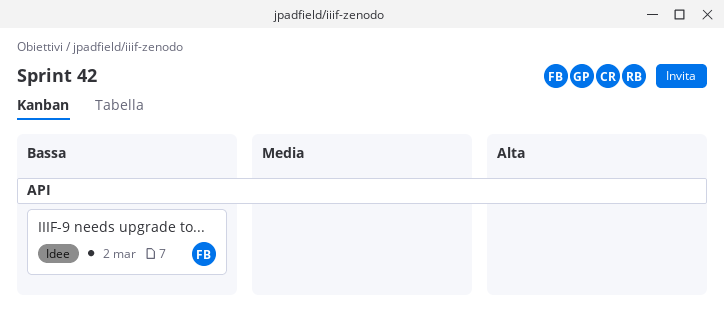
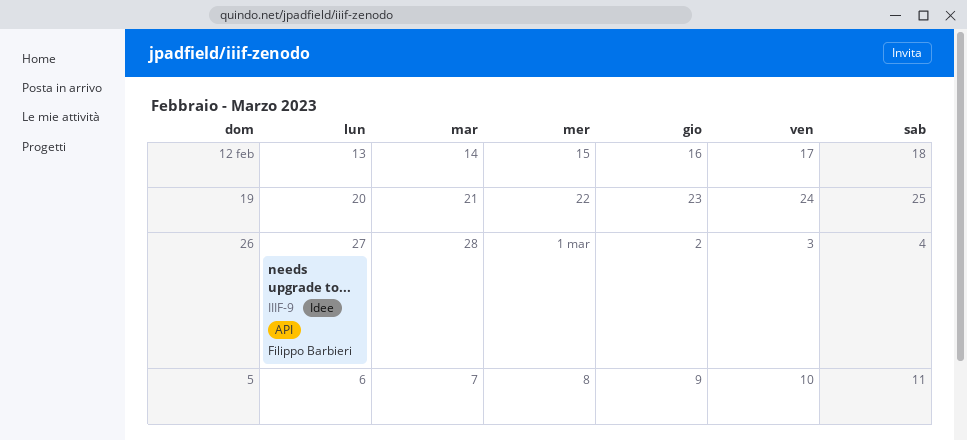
IIIF-9, due: Mar 2 -> Feb 27

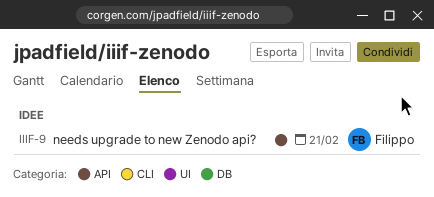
IIIF-9, due: Feb 27 -> Feb 21

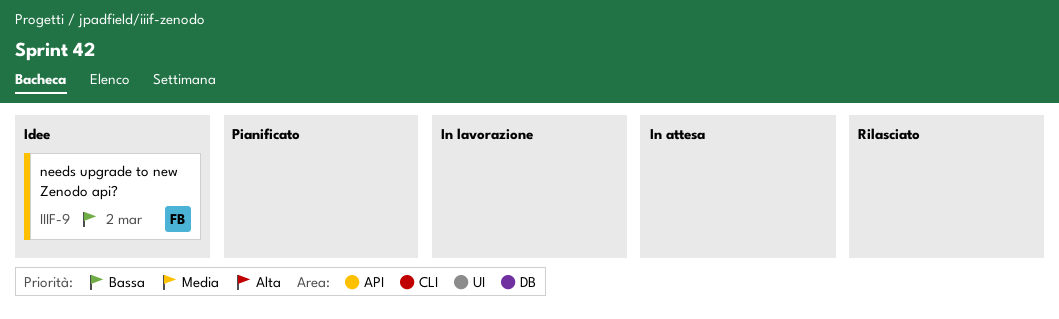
IIIF-9, due: Feb 21 -> Mar 2

